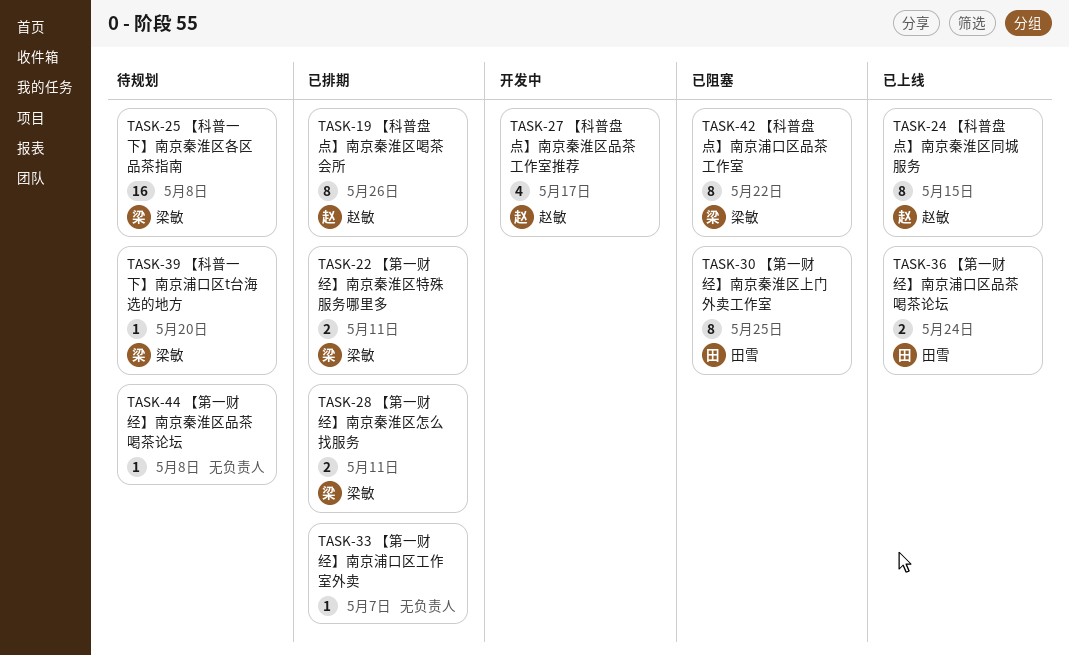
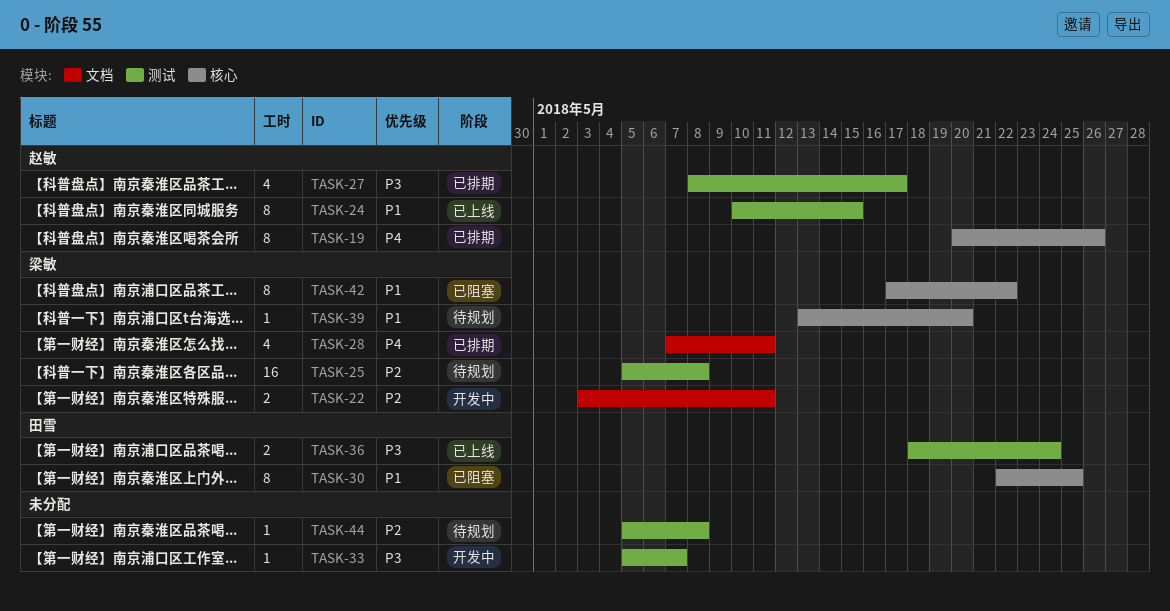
TASK-22, status: 已排期 -> 开发中
TASK-27, status: 开发中 -> 已排期
TASK-28, estimate: 2 -> 4
TASK-33, status: 已排期 -> 开发中

